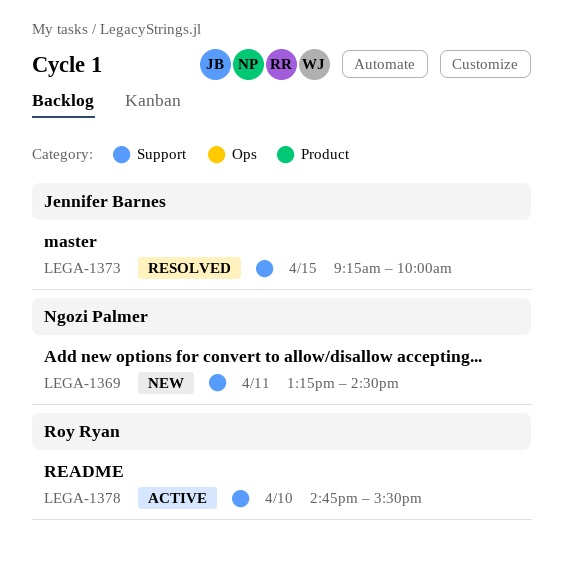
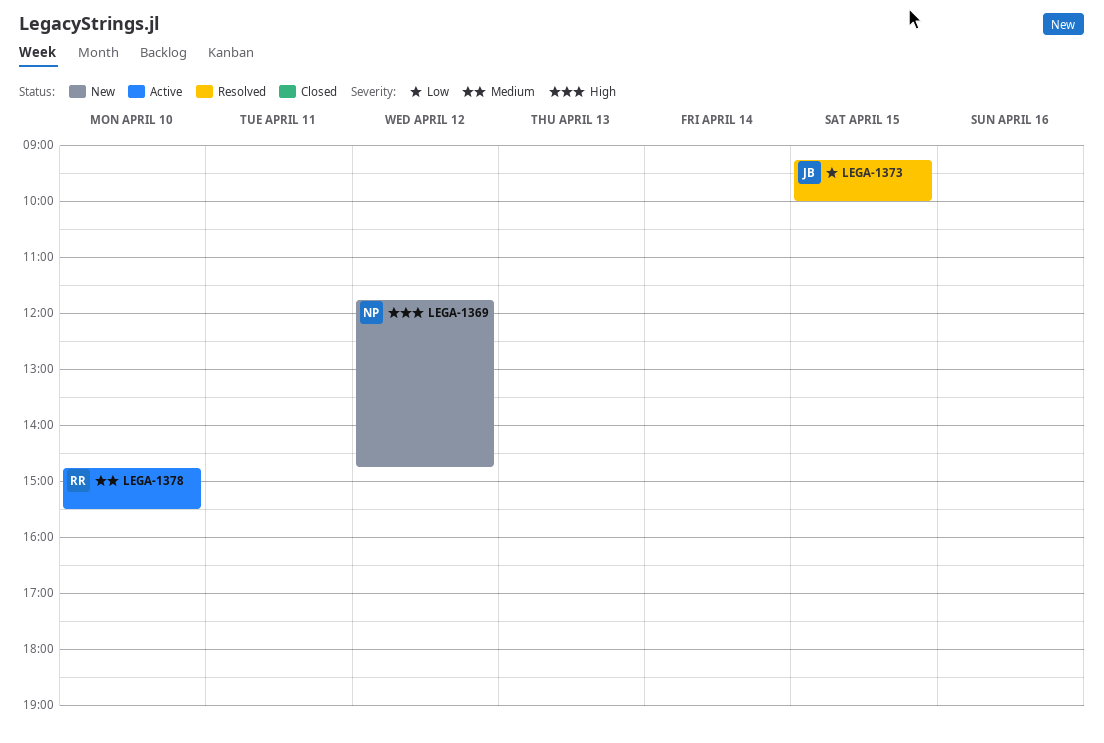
LEGA-1369, day: Apr 11 -> Apr 12
LEGA-1369, begins: 13:15 -> 11:45
LEGA-1369, ends: 14:30 -> 14:45

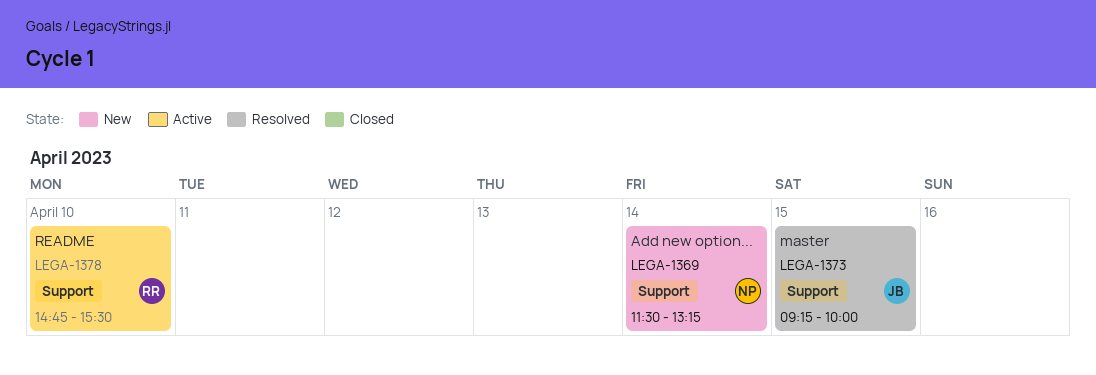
LEGA-1369, day: Apr 12 -> Apr 14
LEGA-1369, begins: 11:45 -> 11:30
LEGA-1369, ends: 14:45 -> 13:15

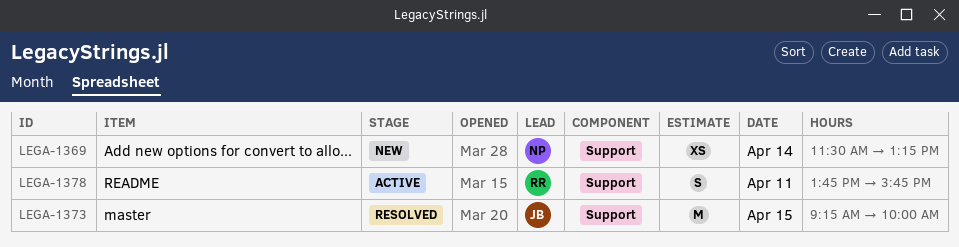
LEGA-1378, day: Apr 10 -> Apr 11
LEGA-1378, begins: 14:45 -> 13:45
LEGA-1378, ends: 15:30 -> 15:45

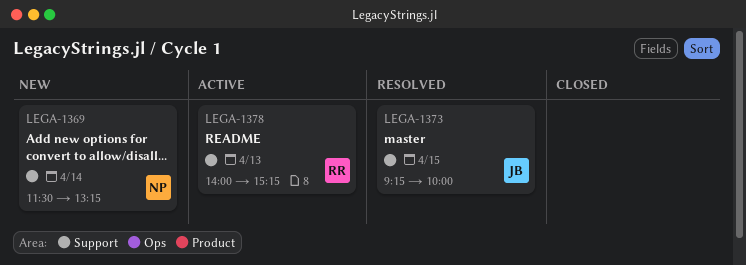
LEGA-1378, day: Apr 11 -> Apr 13
LEGA-1378, begins: 13:45 -> 14:00
LEGA-1378, ends: 15:45 -> 15:15

